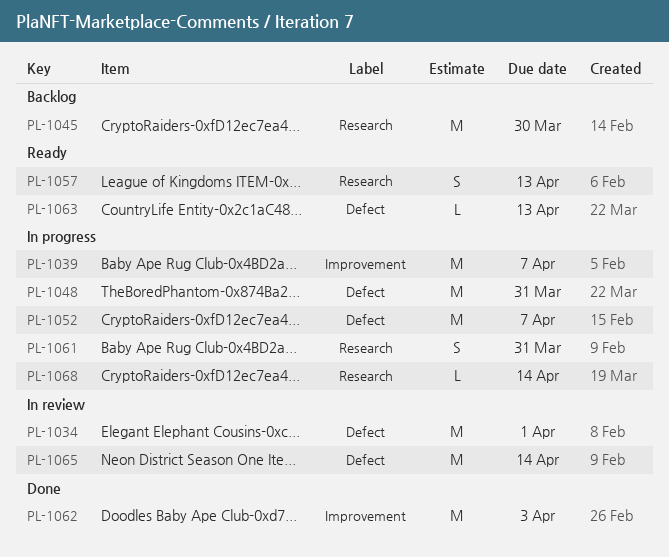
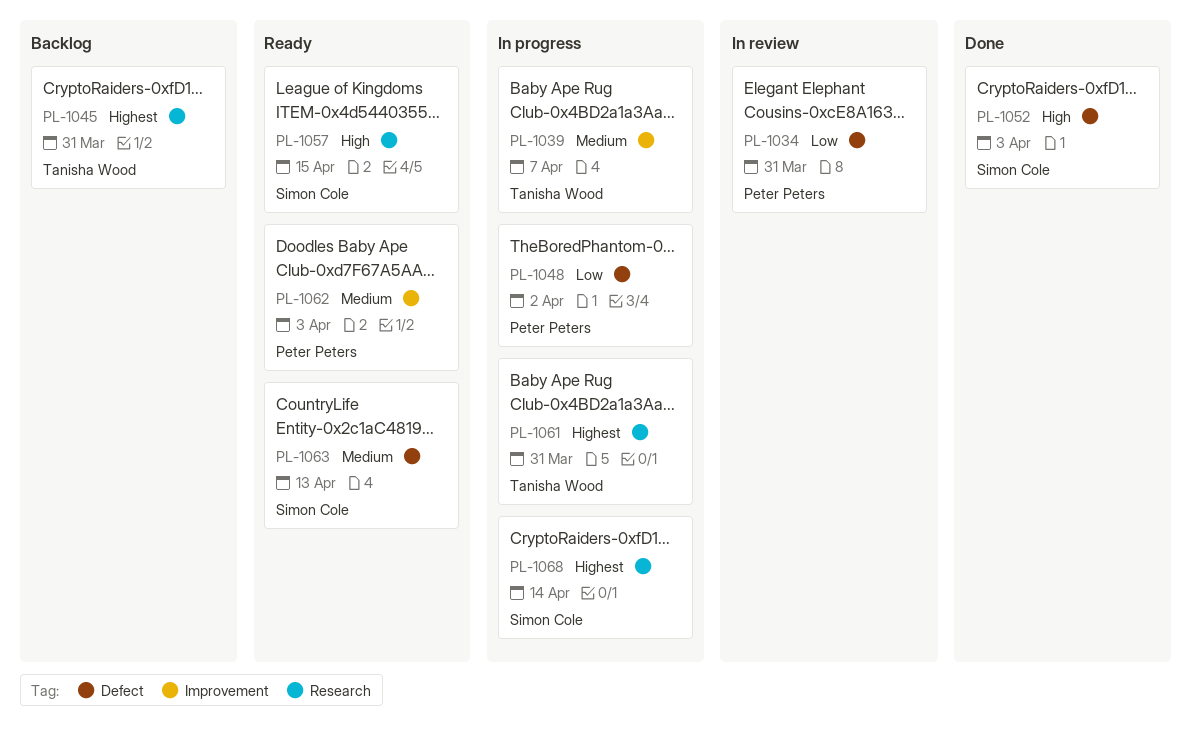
PL-1034, due: Apr 1 -> Mar 31
PL-1045, due: Mar 30 -> Mar 31
PL-1048, due: Mar 31 -> Apr 2
PL-1052, status: In progress -> Done
PL-1052, due: Apr 7 -> Apr 3
PL-1057, due: Apr 13 -> Apr 15
PL-1062, status: Done -> Ready
PL-1065: present -> none

